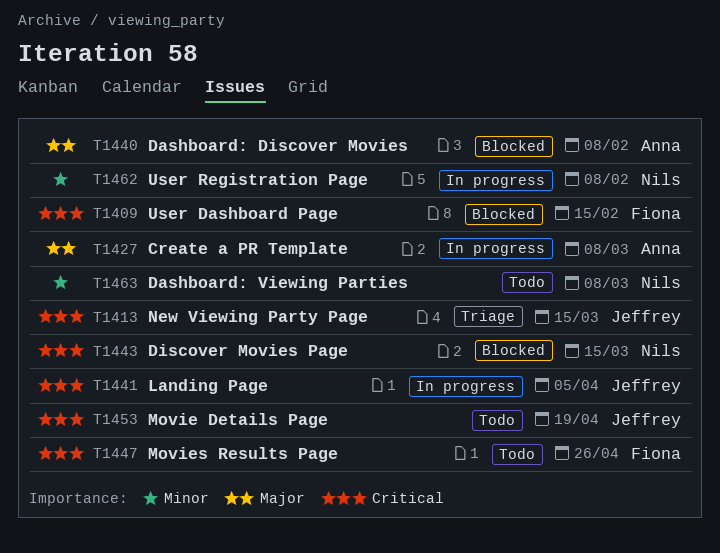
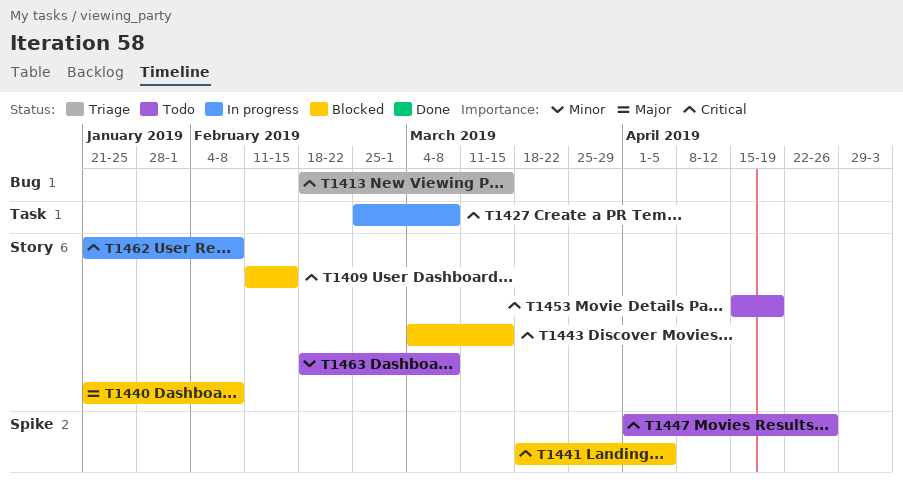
T1427, priority: Major -> Critical
T1441, status: In progress -> Blocked
T1462, priority: Minor -> Critical

